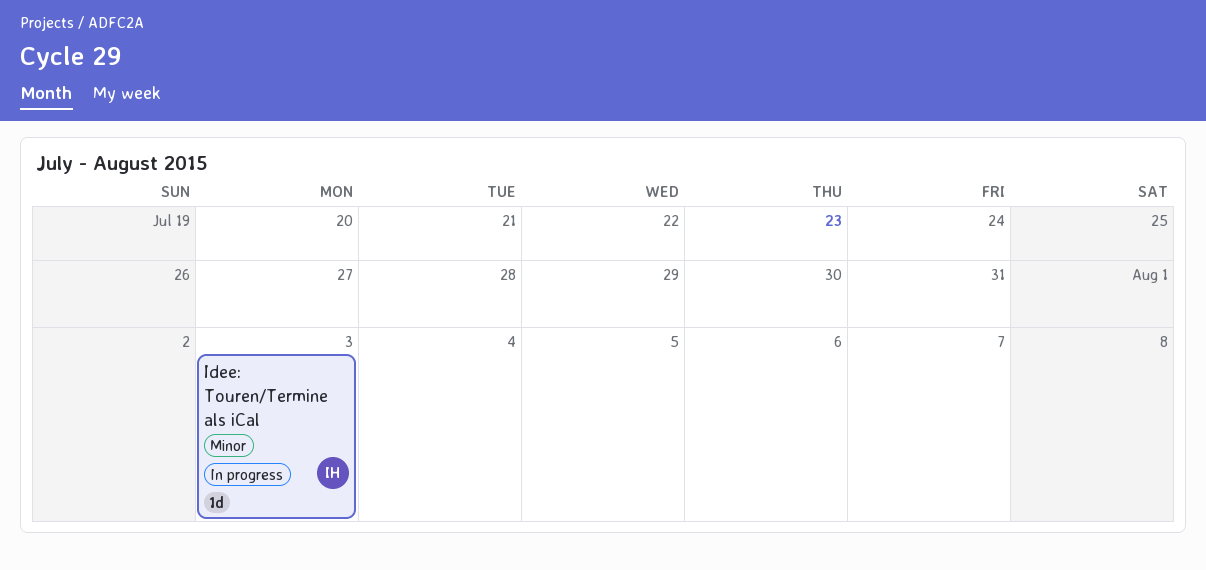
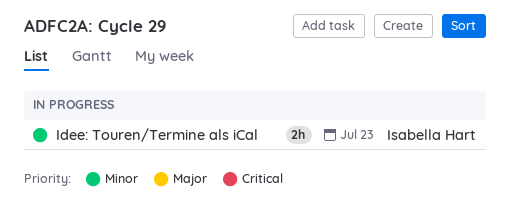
Idee: Touren/Termine als iCal, estimate: 1d -> 2h
Idee: Touren/Termine als iCal, due: Aug 3 -> Jul 23

